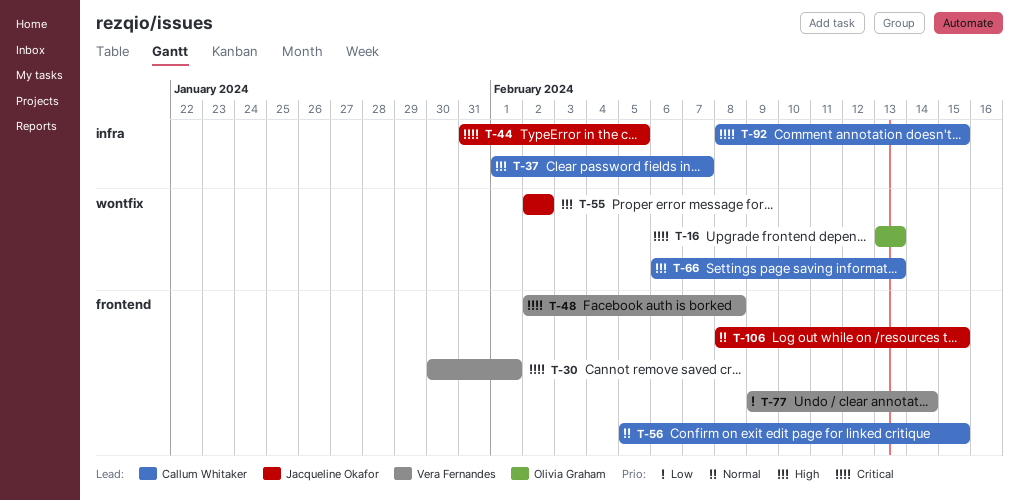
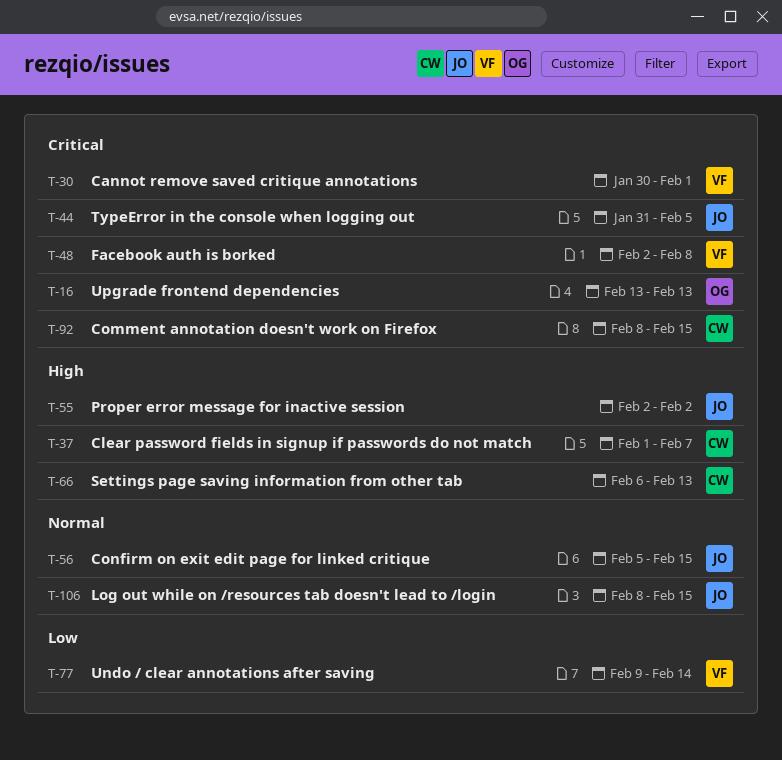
T-56, owner: Callum Whitaker -> Jacqueline Okafor

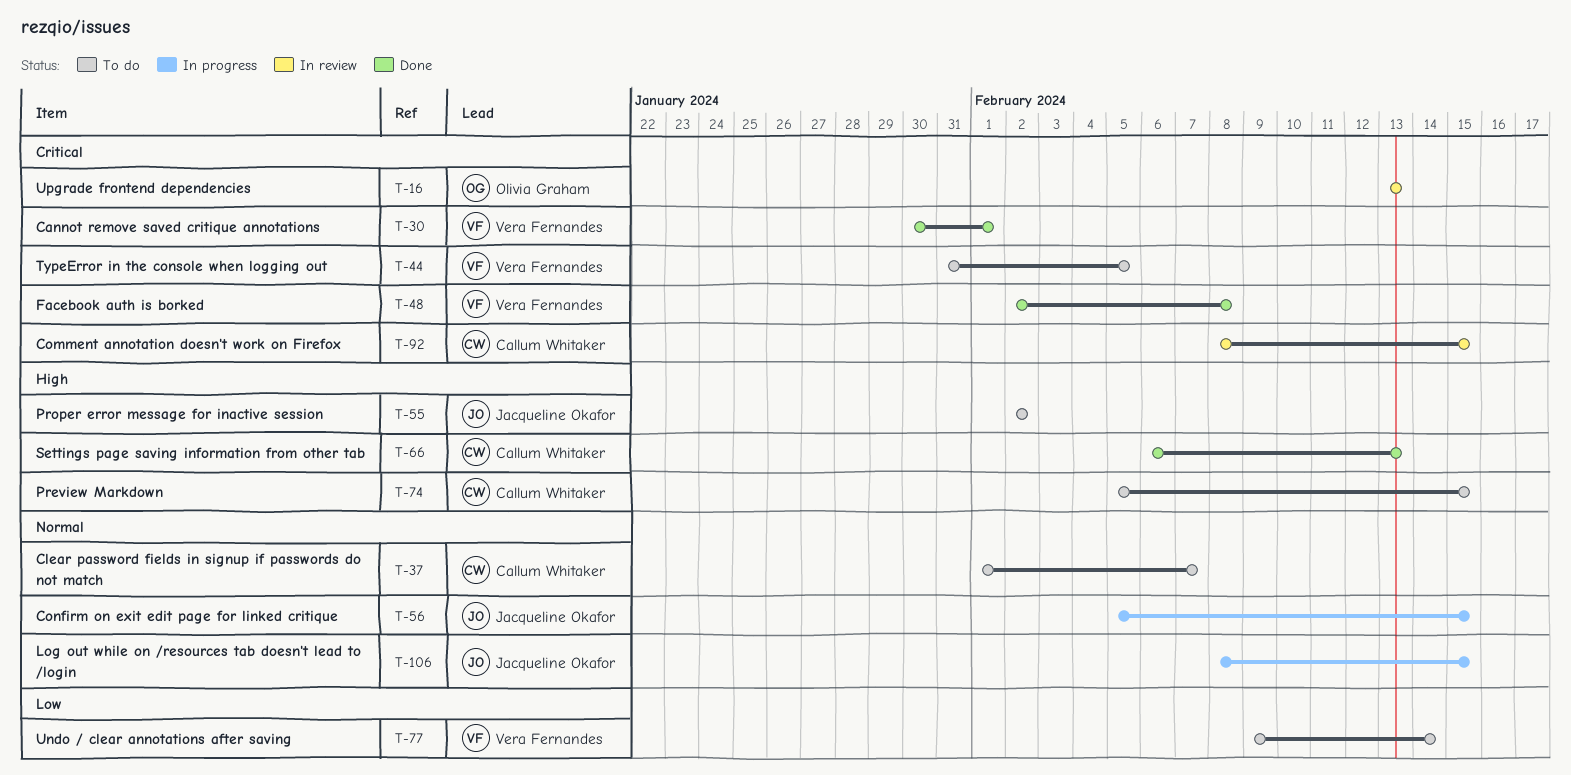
T-37, priority: High -> Normal
T-44, owner: Jacqueline Okafor -> Vera Fernandes
T-74: none -> present

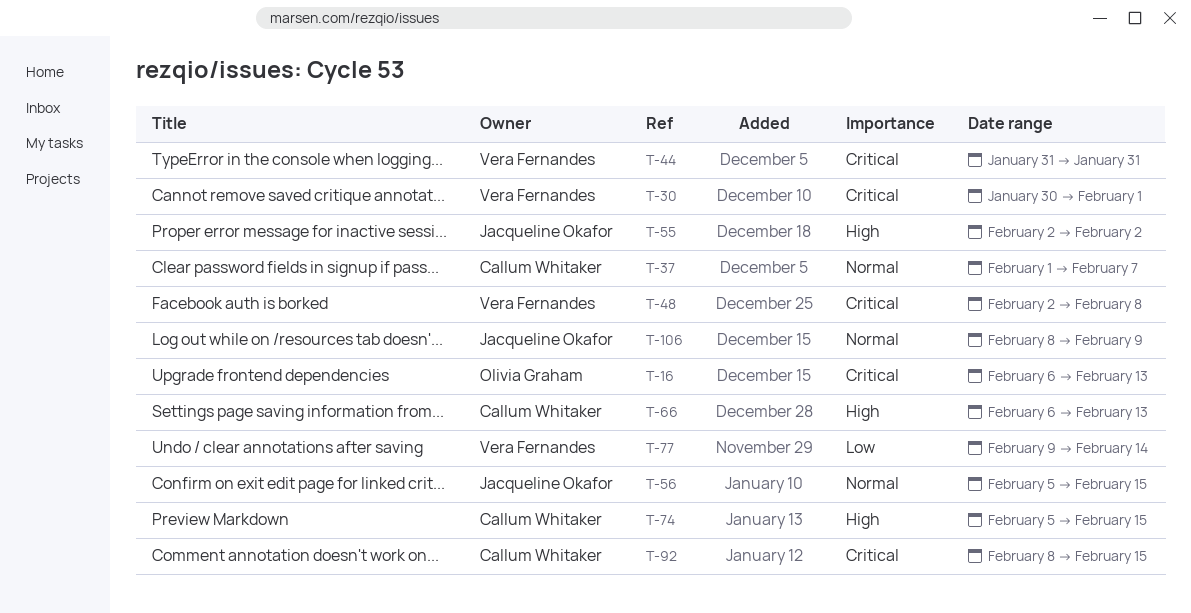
T-16, start: Feb 13 -> Feb 6
T-44, due: Feb 5 -> Jan 31
T-106, due: Feb 15 -> Feb 9

